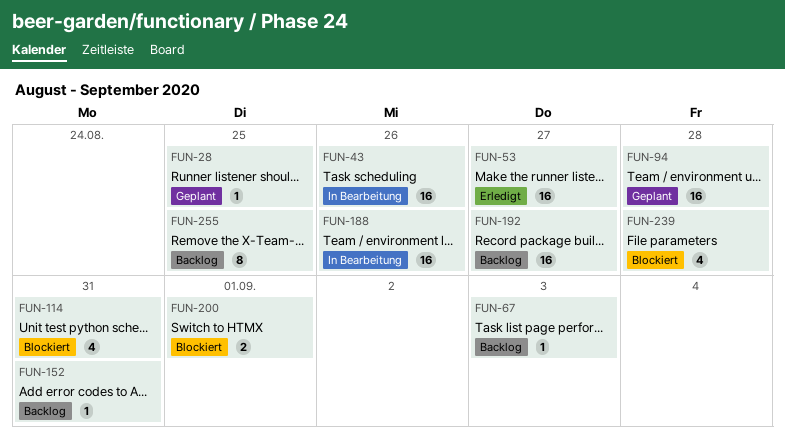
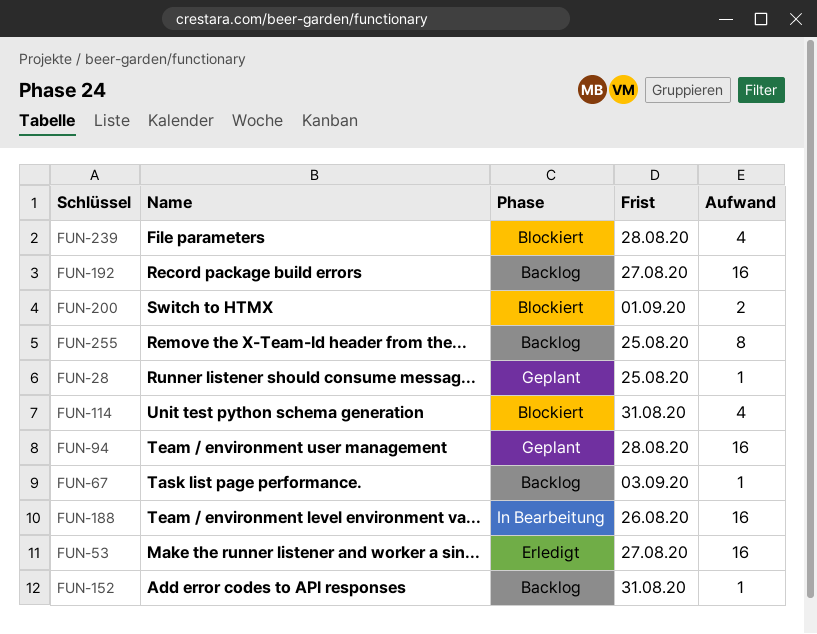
FUN-43: present -> none

